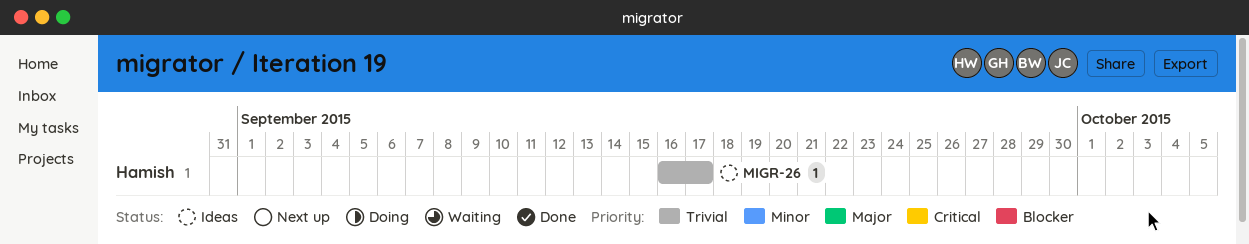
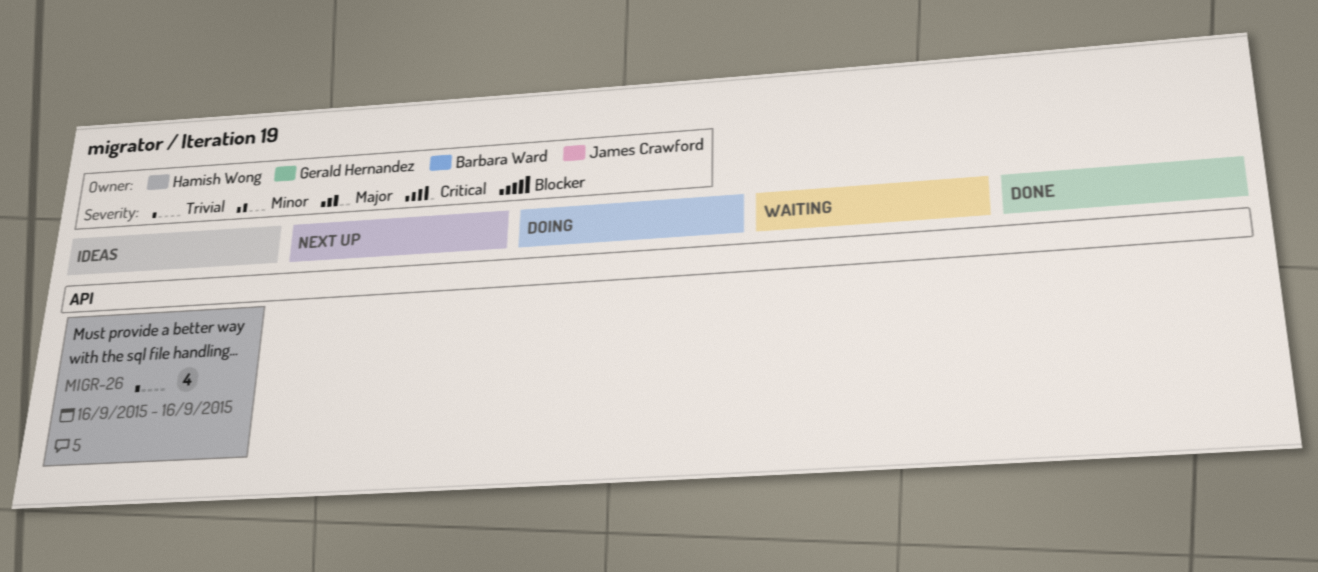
MIGR-26, estimate: 1 -> 4
MIGR-26, due: Sep 17 -> Sep 16

